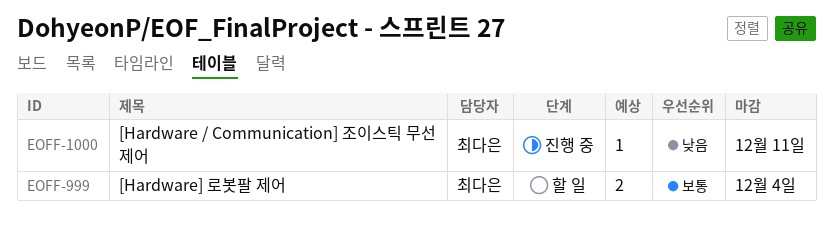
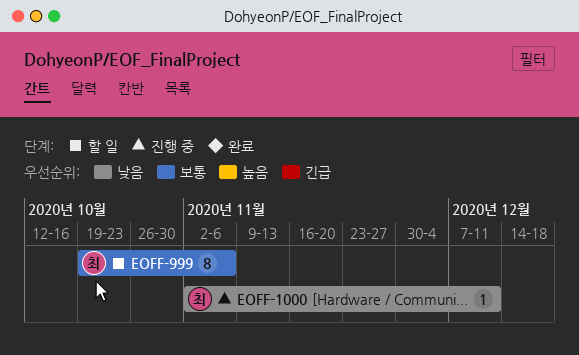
EOFF-999, estimate: 2 -> 8
EOFF-999, due: Dec 4 -> Nov 6

